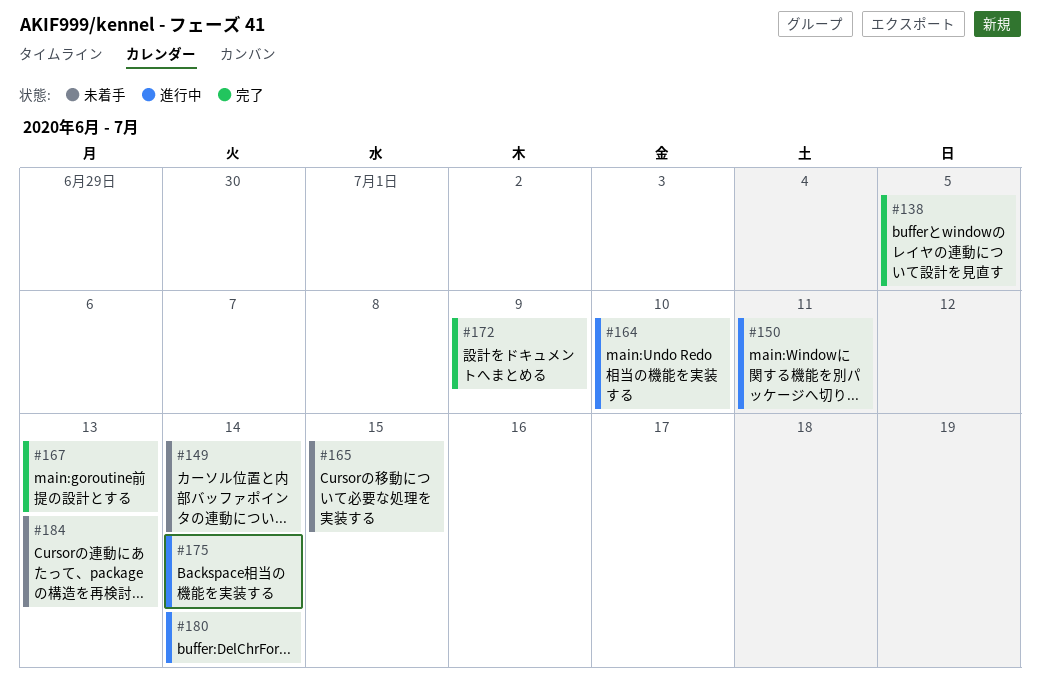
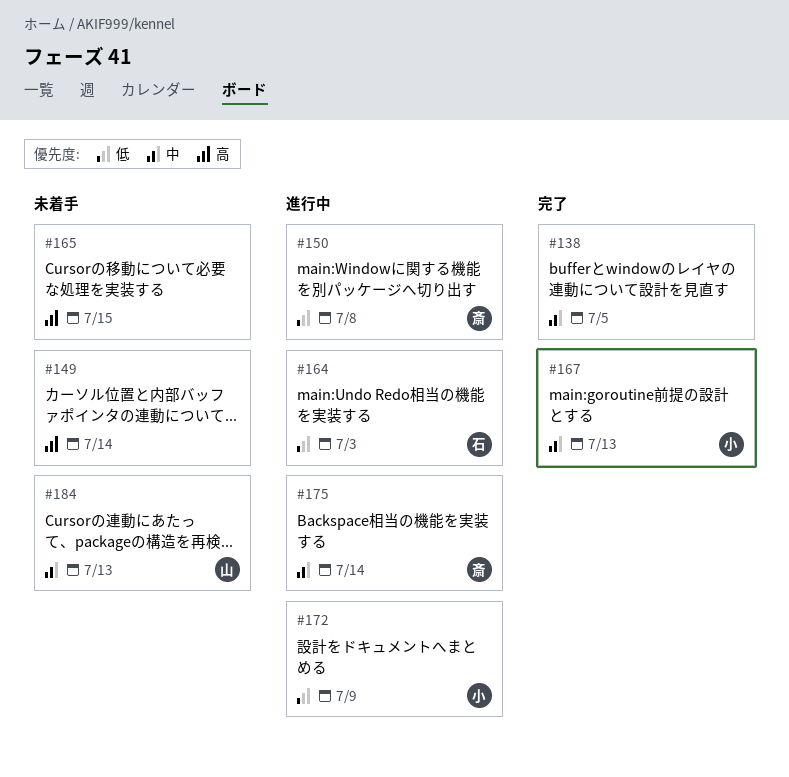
#150, due: Jul 11 -> Jul 8
#164, due: Jul 10 -> Jul 3
#172, status: 完了 -> 進行中
#180: present -> none

